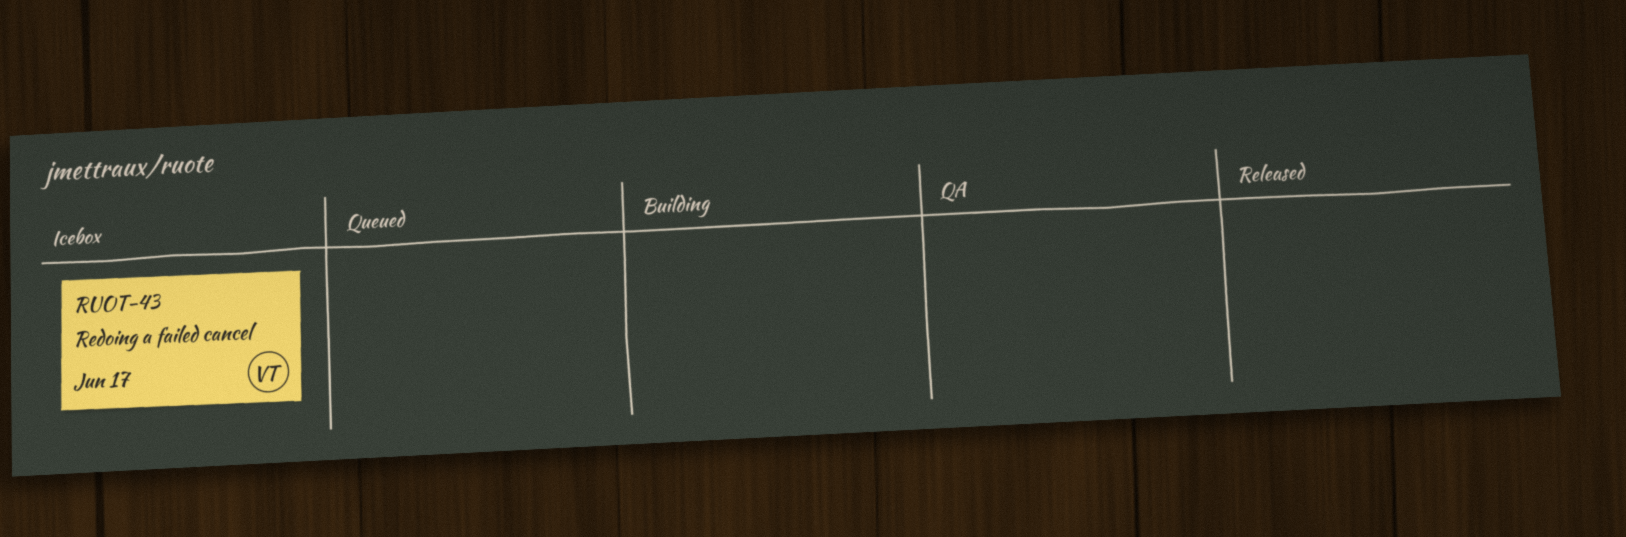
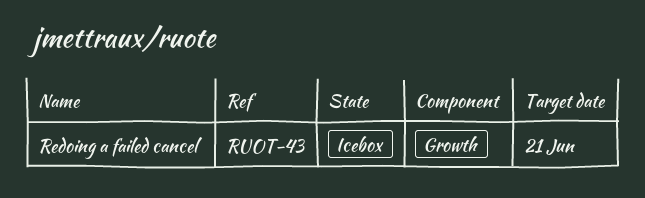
RUOT-43, due: Jun 17 -> Jun 21

